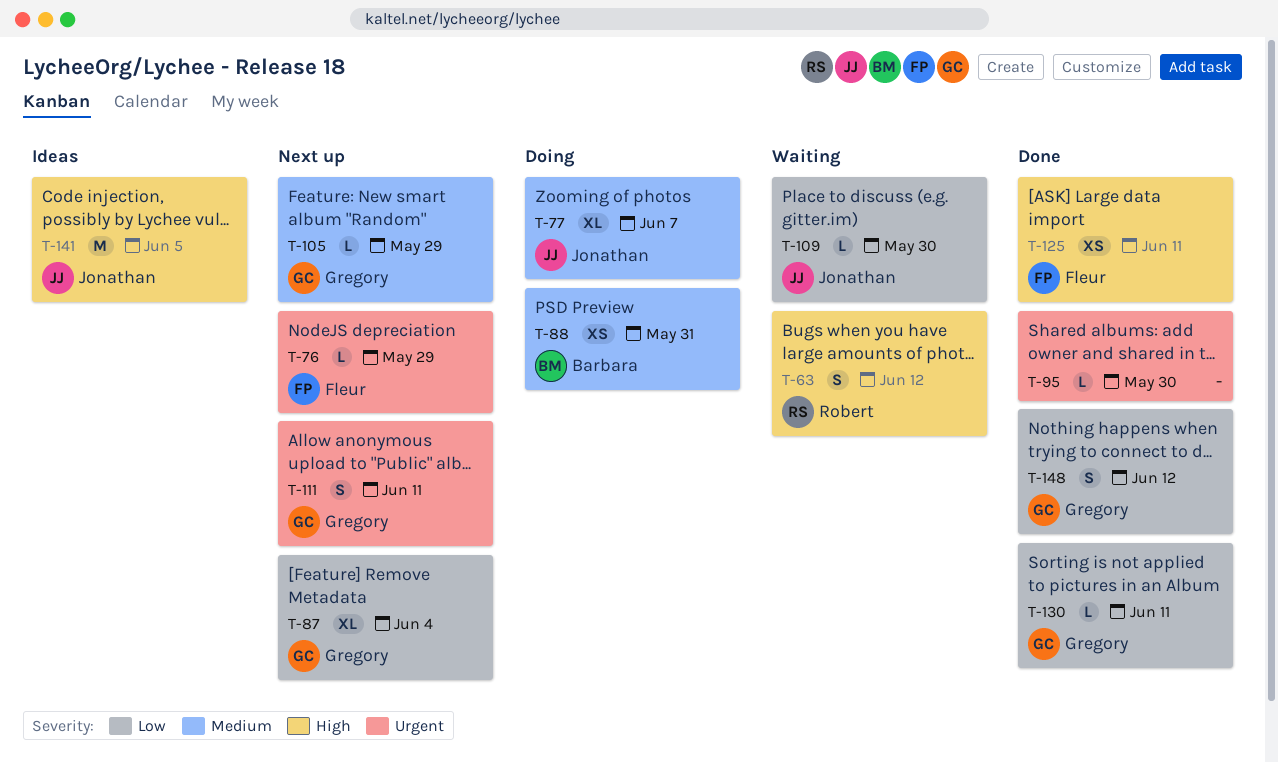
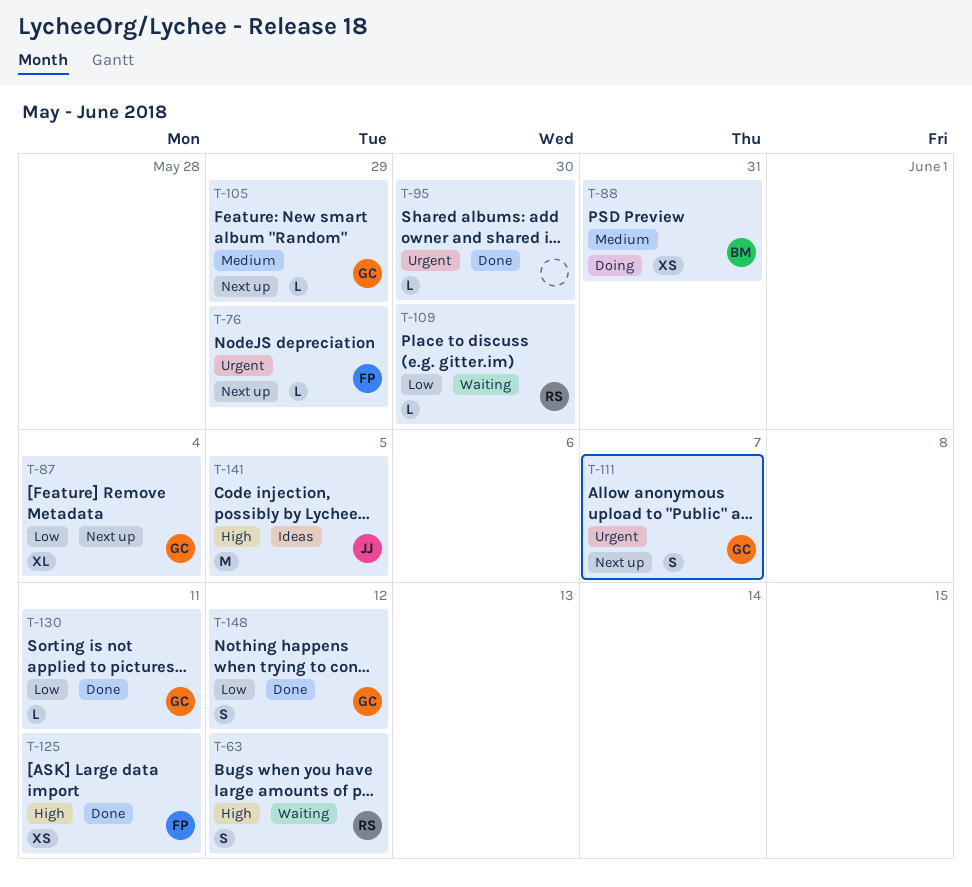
T-77: present -> none
T-109, owner: Jonathan -> Robert
T-111, due: Jun 11 -> Jun 7

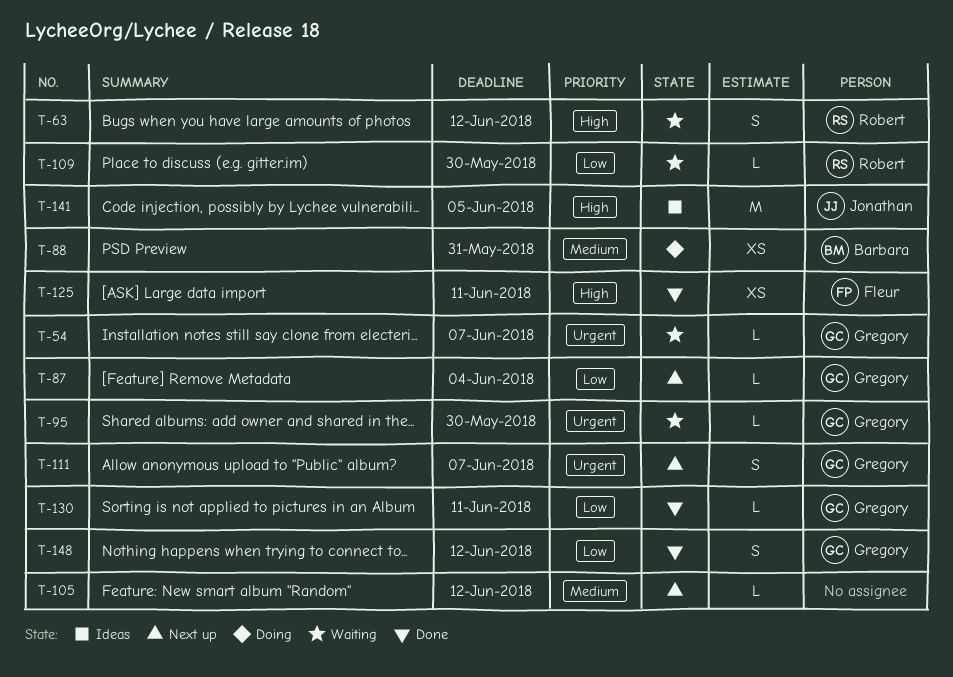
T-54: none -> present
T-76: present -> none
T-87, estimate: XL -> L
T-95, status: Done -> Waiting
T-95, owner: none -> Gregory
T-105, owner: Gregory -> none
T-105, due: May 29 -> Jun 12

